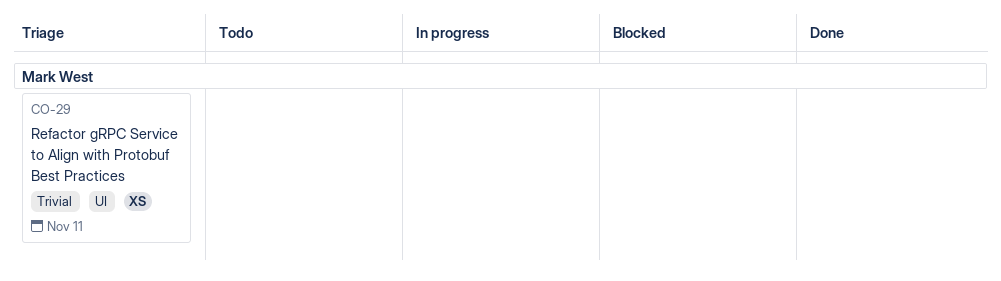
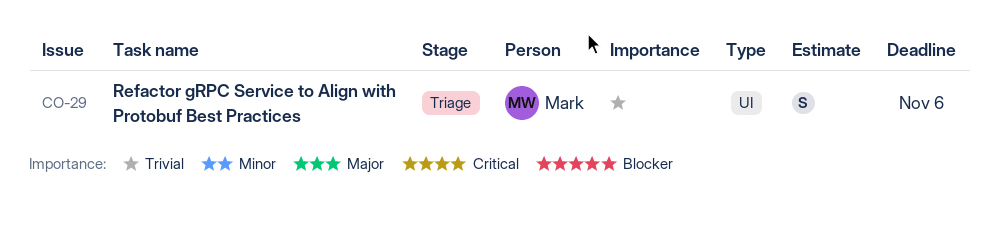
CO-29, estimate: XS -> S
CO-29, due: Nov 11 -> Nov 6

